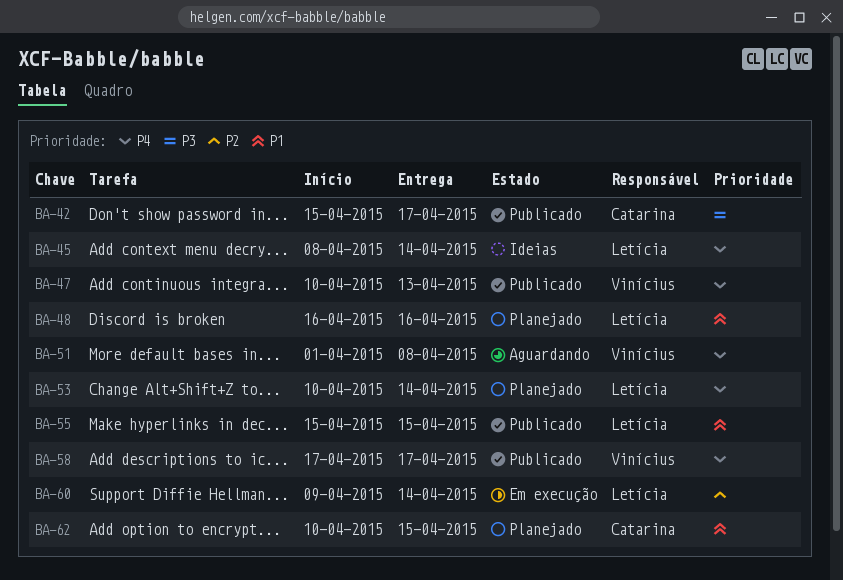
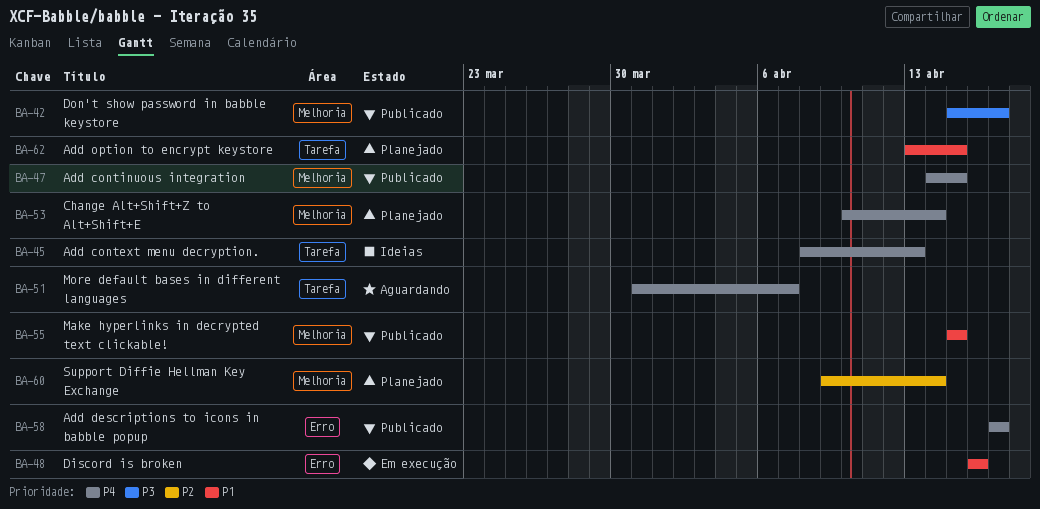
BA-45, due: Apr 14 -> Apr 13
BA-47, start: Apr 10 -> Apr 14
BA-47, due: Apr 13 -> Apr 15
BA-48, status: Planejado -> Em execução
BA-51, start: Apr 1 -> Mar 31
BA-51, due: Apr 8 -> Apr 7
BA-60, status: Em execução -> Planejado
BA-62, start: Apr 10 -> Apr 13

